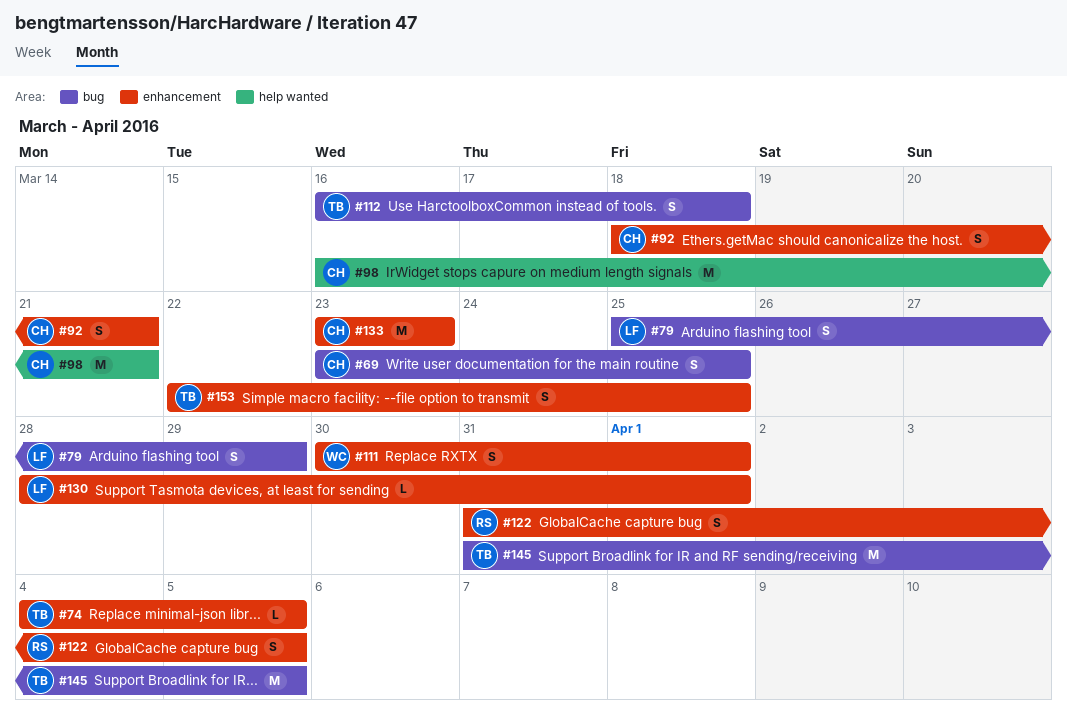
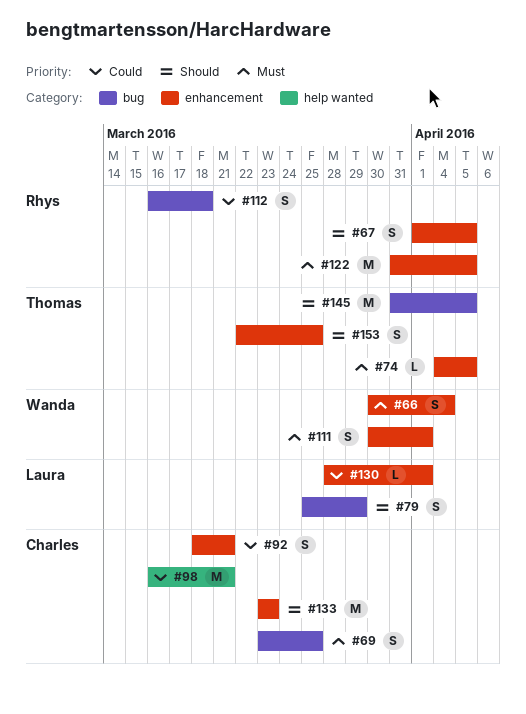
#66: none -> present
#67: none -> present
#112, owner: Thomas -> Rhys
#122, estimate: S -> M

